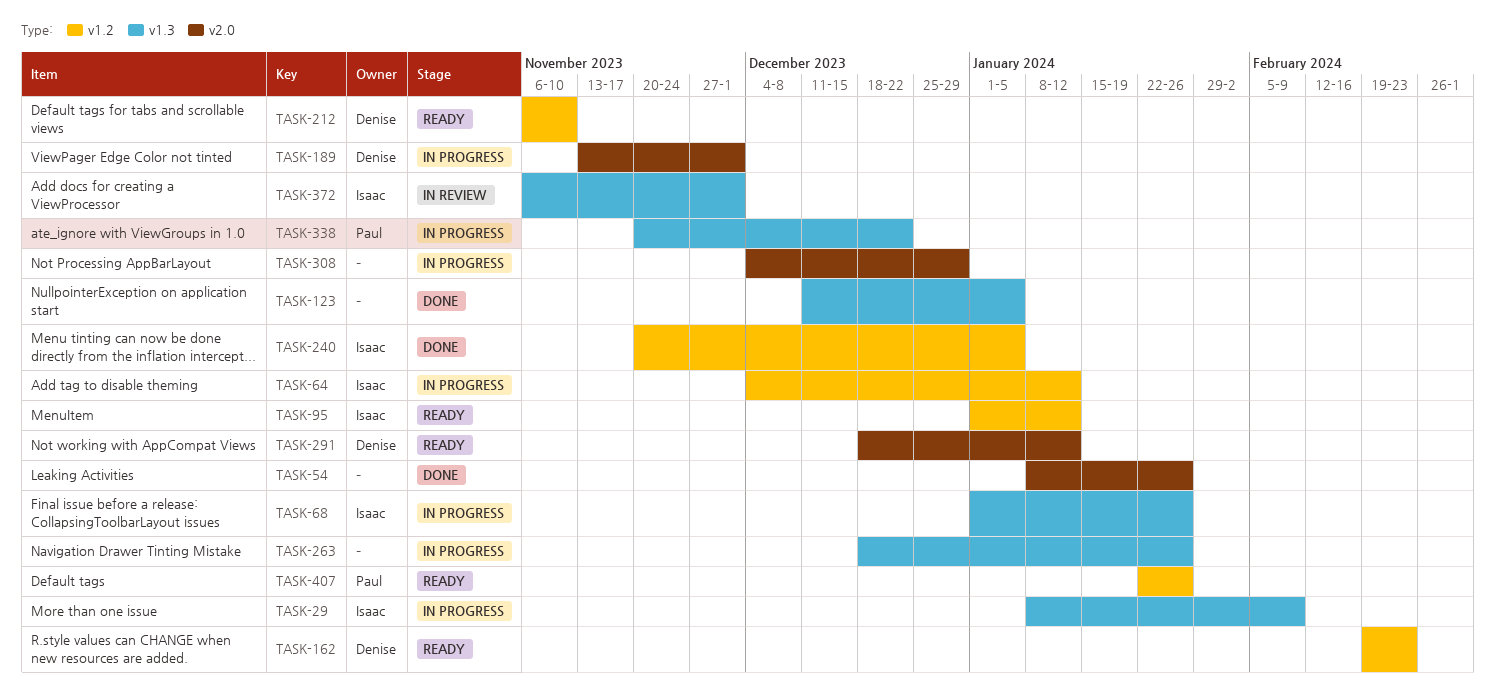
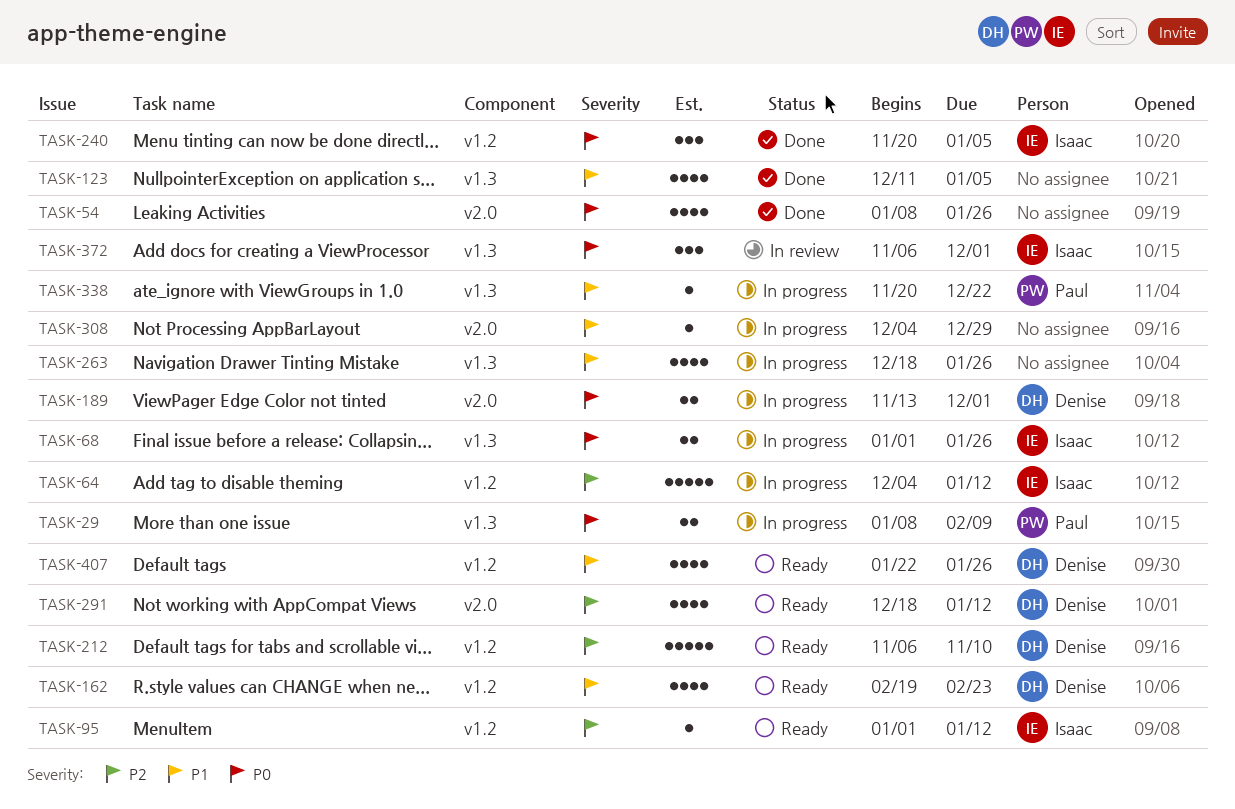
TASK-29, owner: Isaac -> Paul
TASK-407, owner: Paul -> Denise

